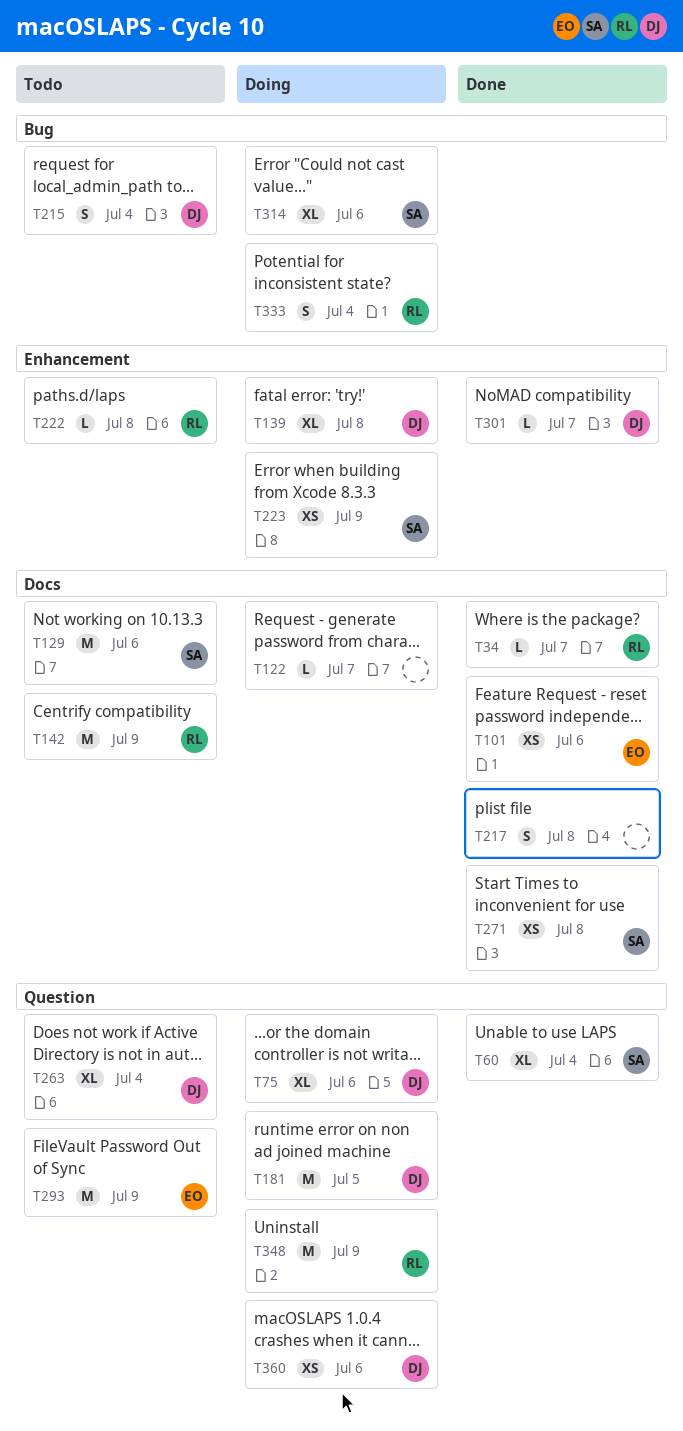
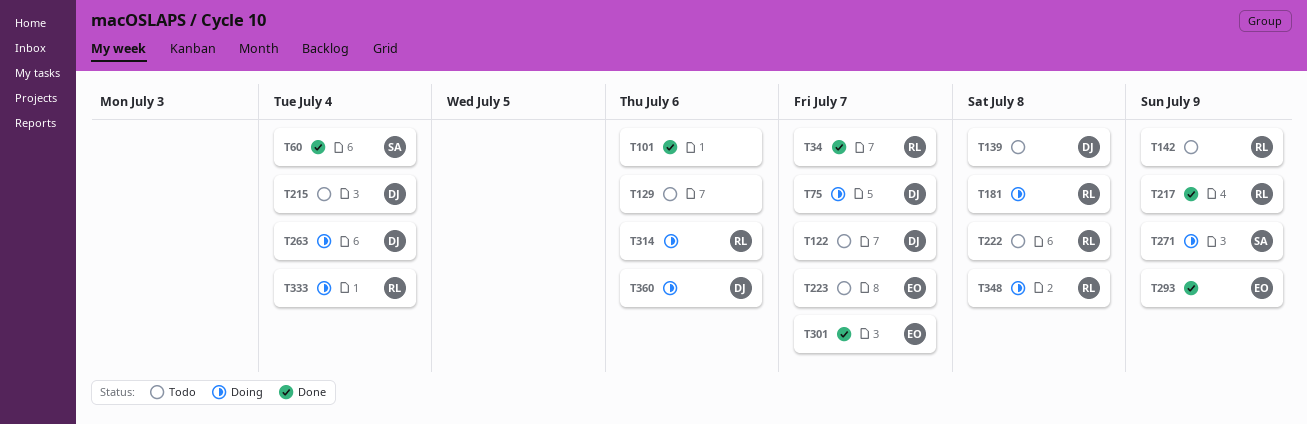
T75, due: Jul 6 -> Jul 7
T101, owner: EO -> none
T122, status: Doing -> Todo
T122, owner: none -> DJ
T129, owner: SA -> none
T139, status: Doing -> Todo
T181, owner: DJ -> RL
T181, due: Jul 5 -> Jul 8
T217, owner: none -> RL
T217, due: Jul 8 -> Jul 9
T223, status: Doing -> Todo
T223, owner: SA -> EO
T223, due: Jul 9 -> Jul 7
T263, status: Todo -> Doing
T271, status: Done -> Doing
T271, due: Jul 8 -> Jul 9
T293, status: Todo -> Done
T301, owner: DJ -> EO
T314, owner: SA -> RL
T348, due: Jul 9 -> Jul 8

